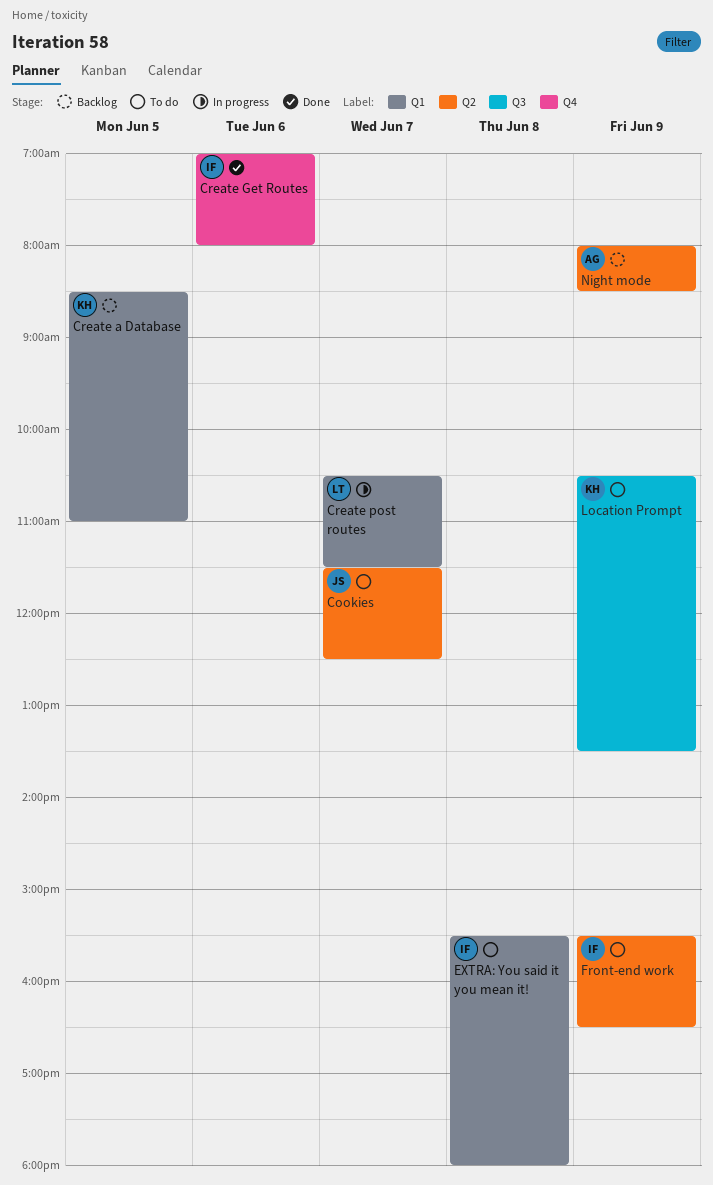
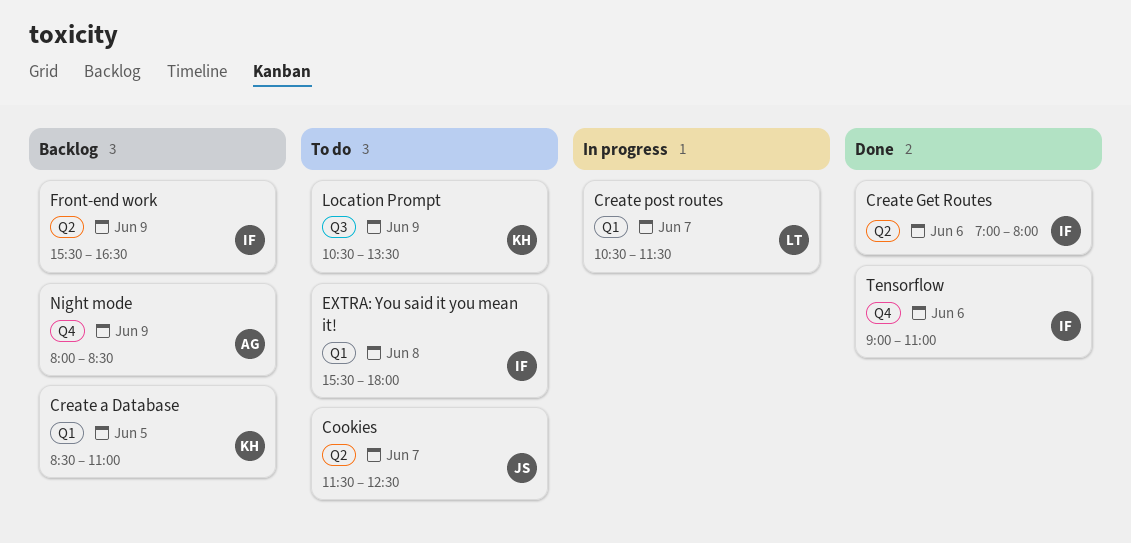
Create Get Routes, label: Q4 -> Q2
Front-end work, status: To do -> Backlog
Night mode, label: Q2 -> Q4
Tensorflow: none -> present

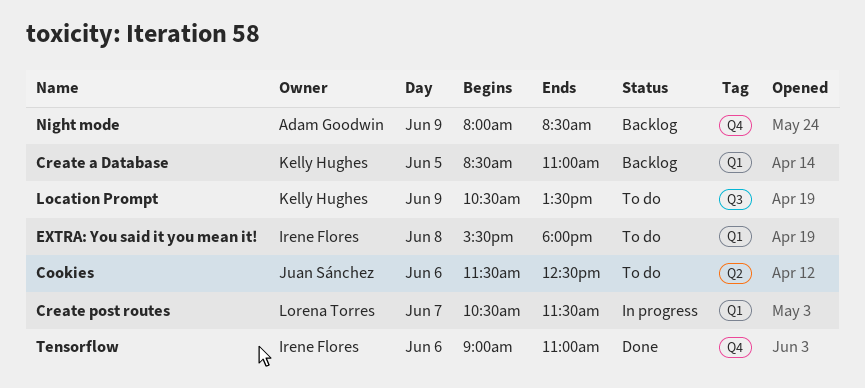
Cookies, day: Jun 7 -> Jun 6
Create Get Routes: present -> none
Front-end work: present -> none

